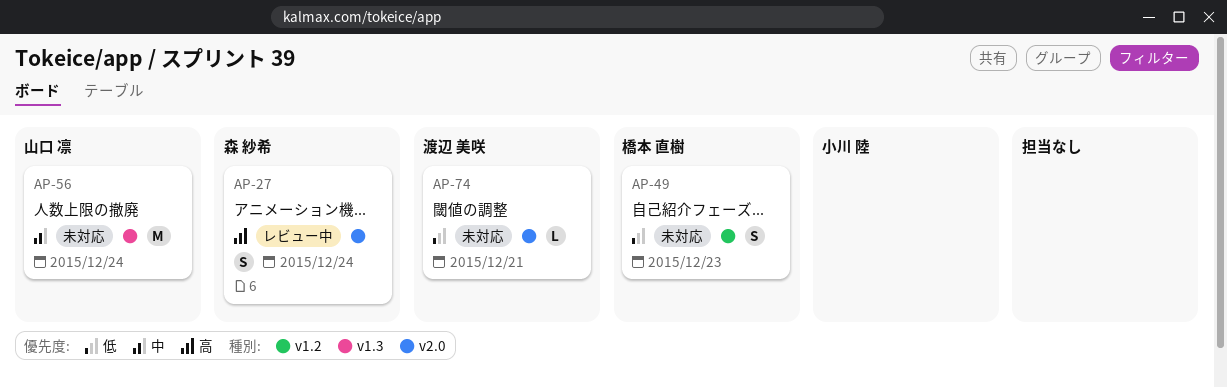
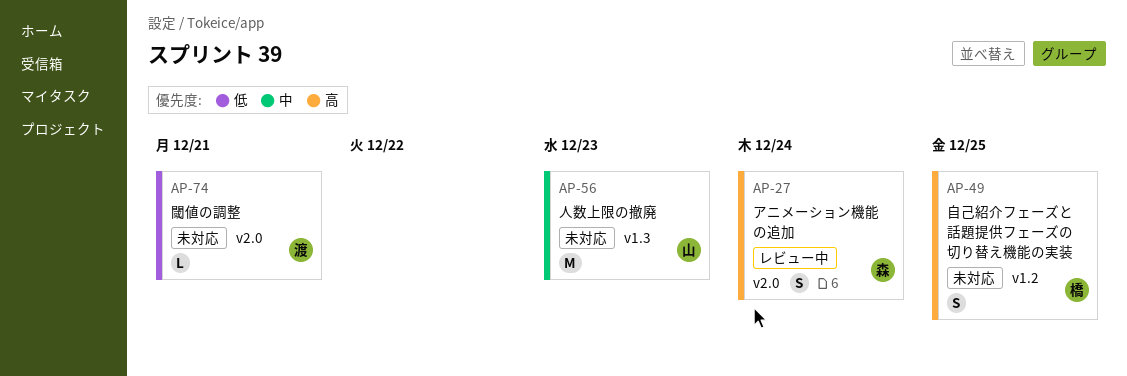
AP-49, priority: 低 -> 高
AP-49, due: Dec 23 -> Dec 25
AP-56, due: Dec 24 -> Dec 23

